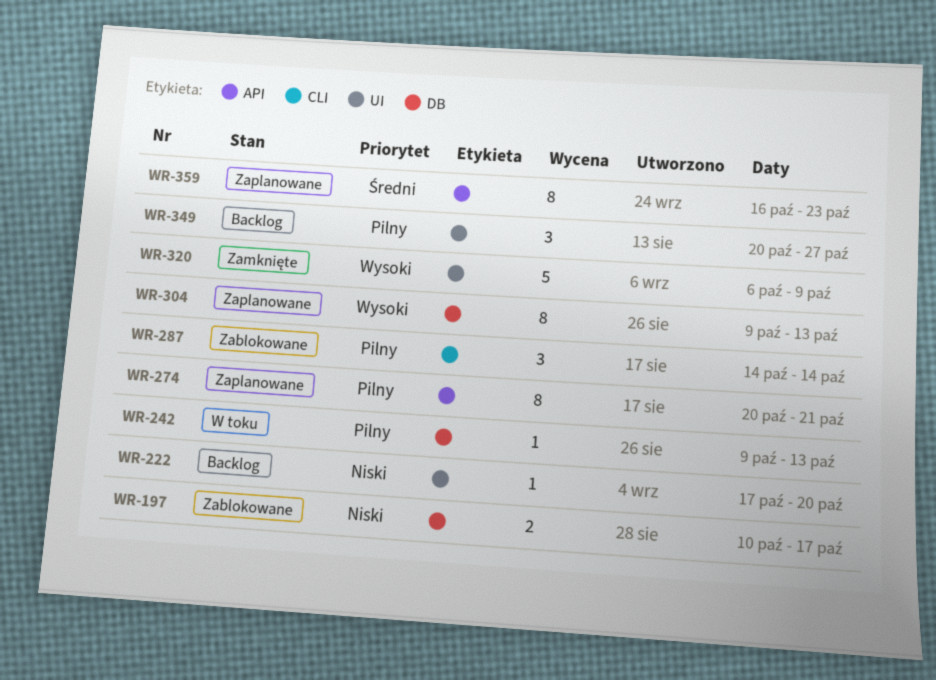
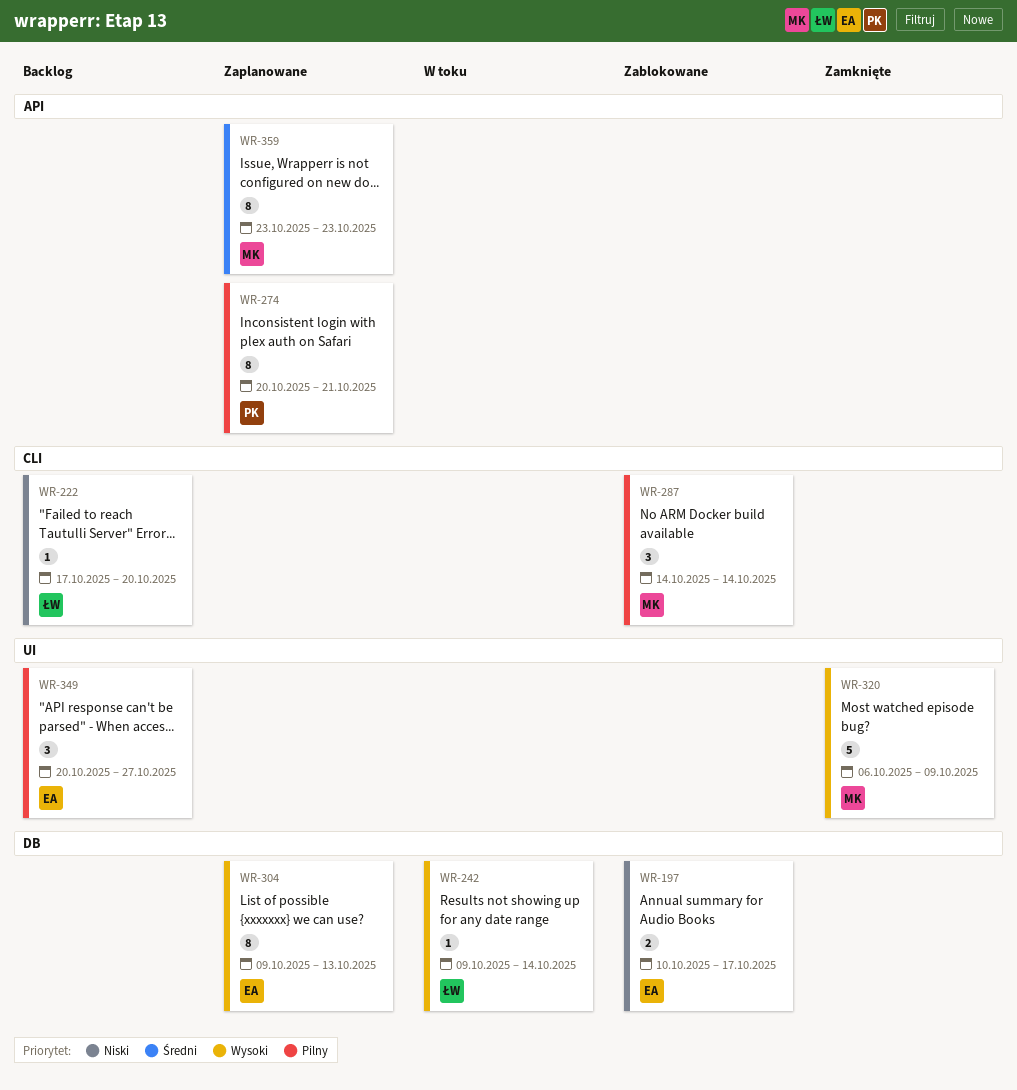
WR-222, label: UI -> CLI
WR-242, priority: Pilny -> Wysoki
WR-242, due: Oct 13 -> Oct 14
WR-359, start: Oct 16 -> Oct 23

